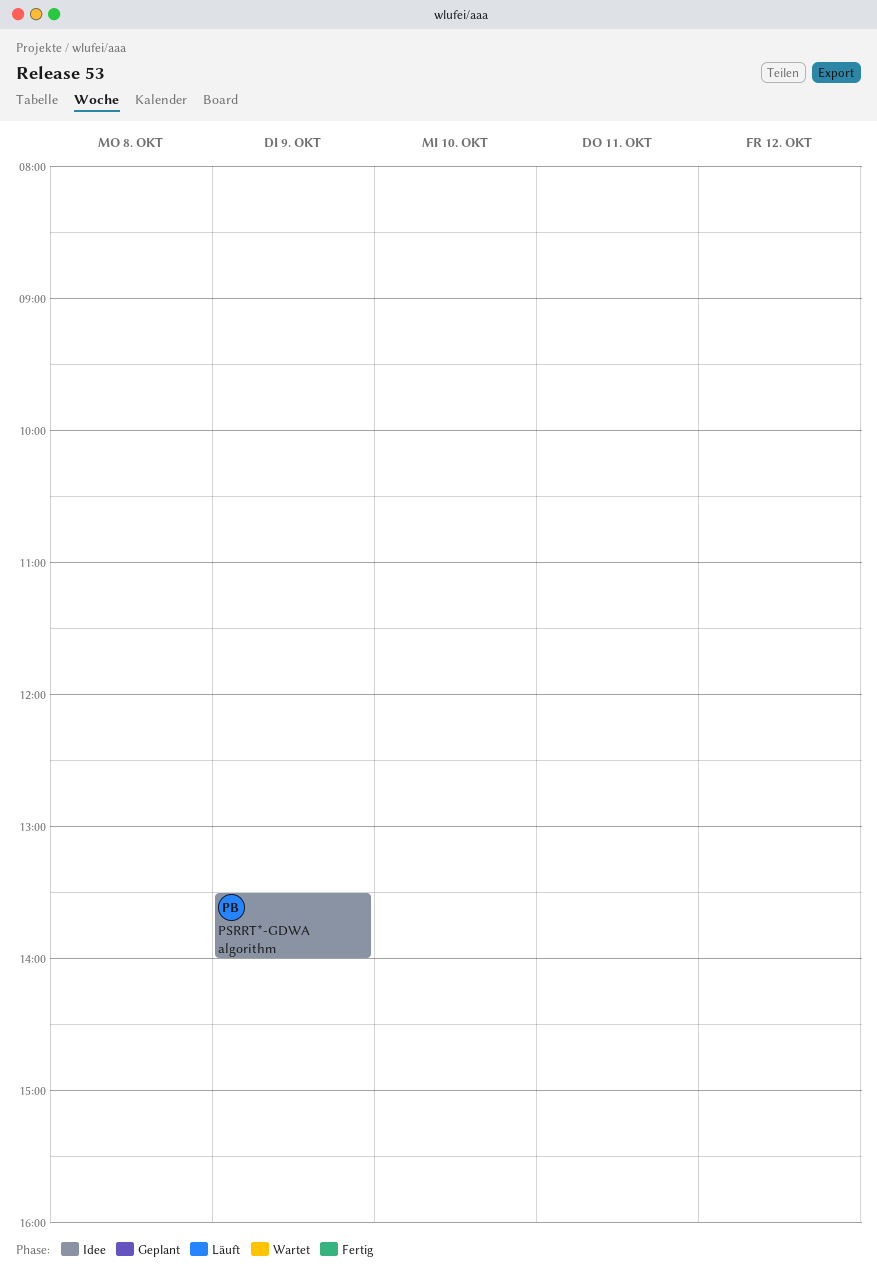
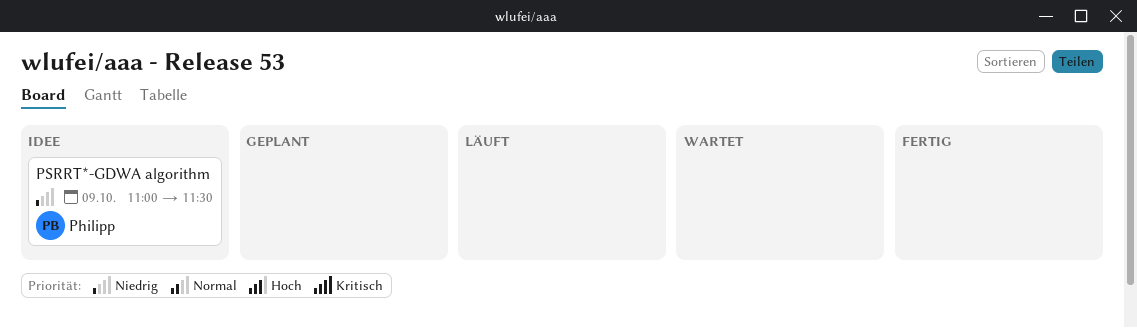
PSRRT*-GDWA algorithm, begins: 13:30 -> 11:00
PSRRT*-GDWA algorithm, ends: 14:00 -> 11:30

